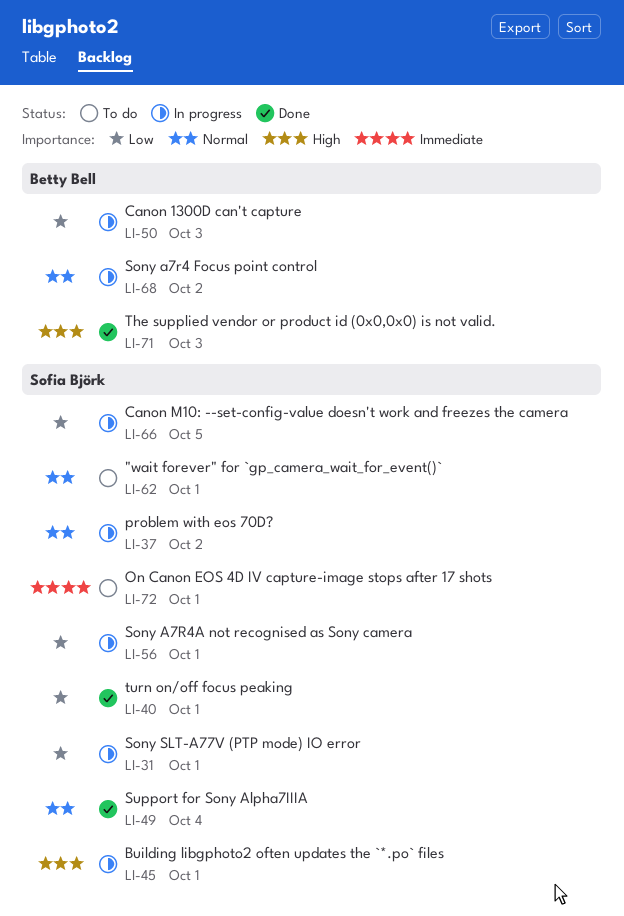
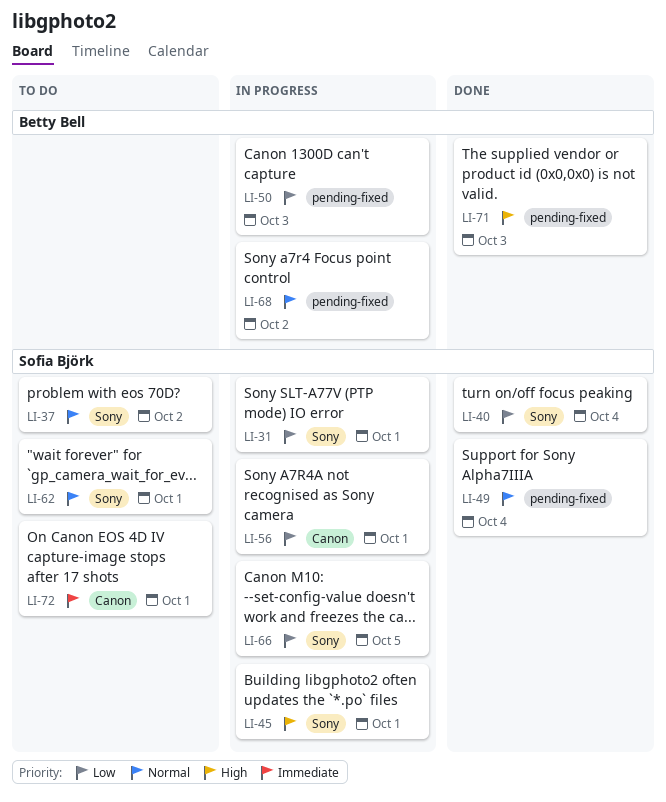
LI-37, status: In progress -> To do
LI-40, due: Oct 1 -> Oct 4

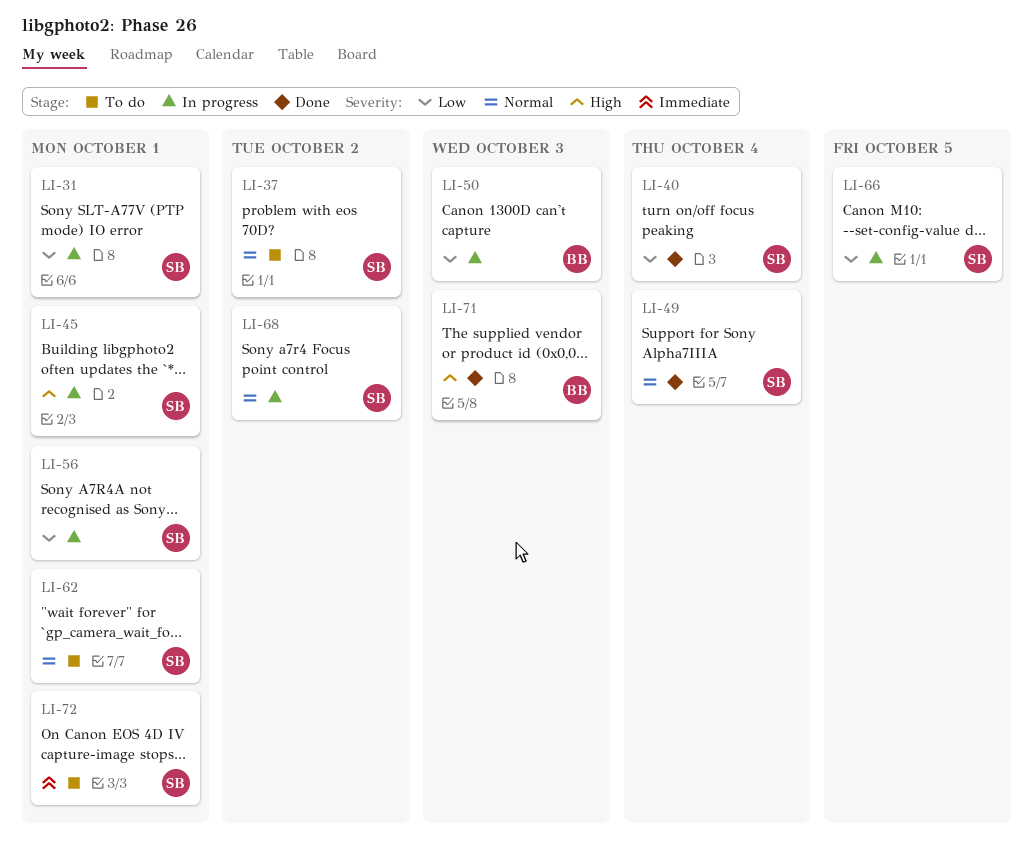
LI-68, owner: Betty Bell -> Sofia Björk

